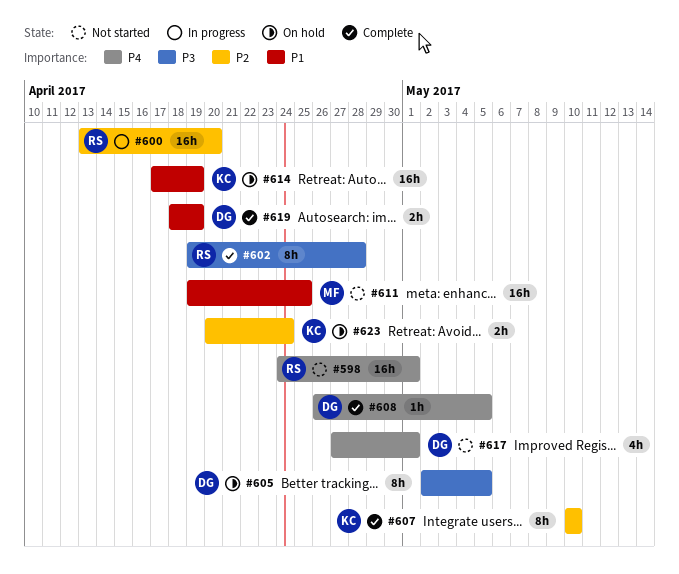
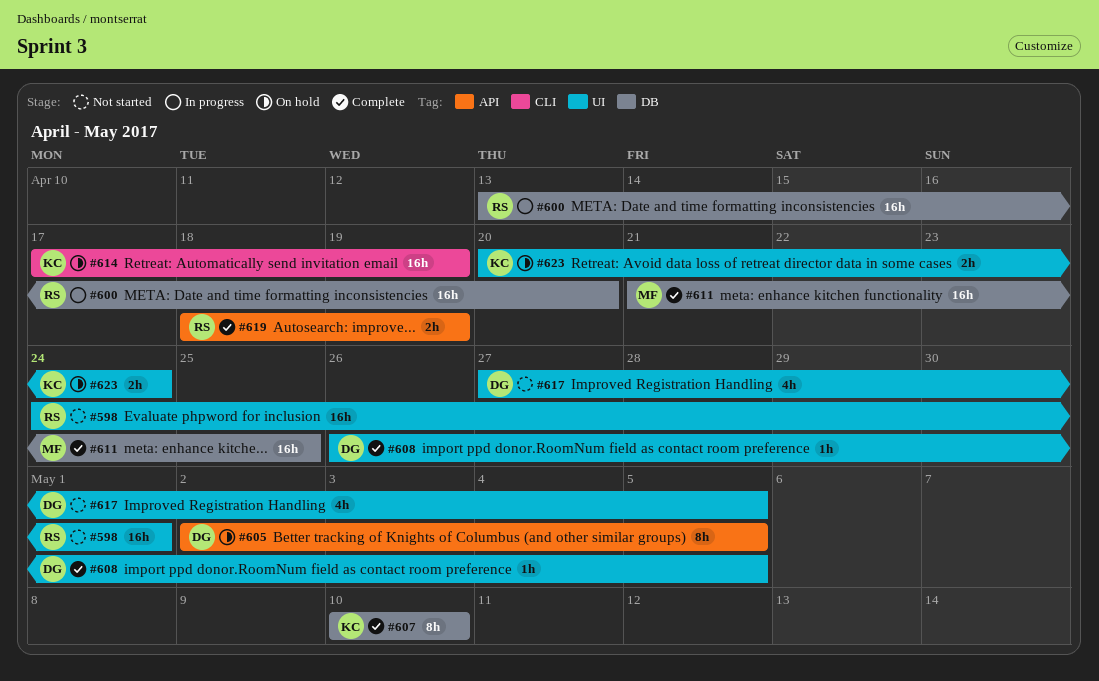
#602: present -> none
#611, status: Not started -> Complete
#611, start: Apr 19 -> Apr 21
#617, due: May 1 -> May 5
#619, owner: DG -> RS

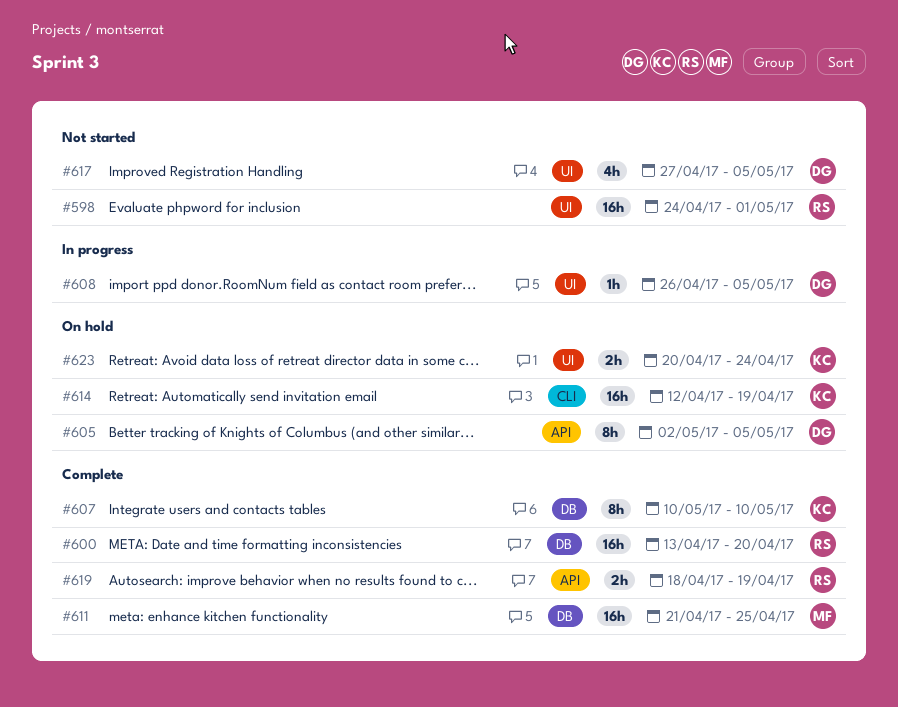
#600, status: In progress -> Complete
#608, status: Complete -> In progress
#614, start: Apr 17 -> Apr 12

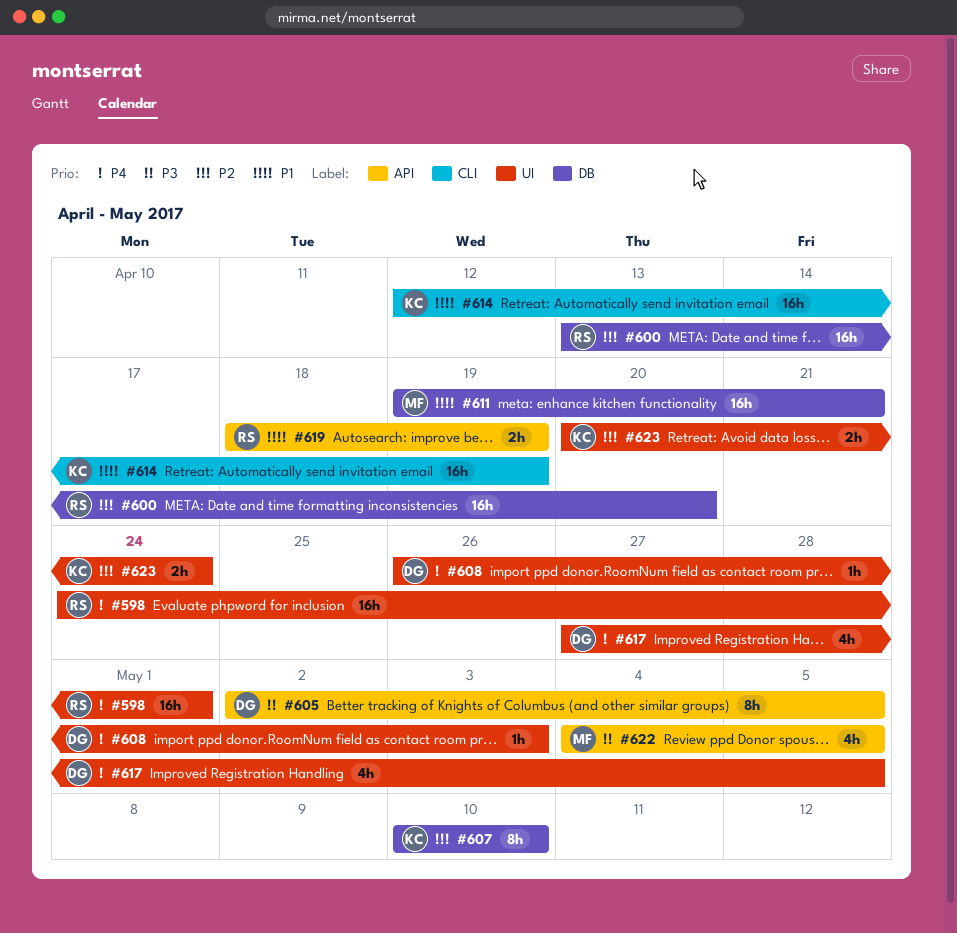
#608, due: May 5 -> May 3
#611, start: Apr 21 -> Apr 19
#611, due: Apr 25 -> Apr 21
#622: none -> present

